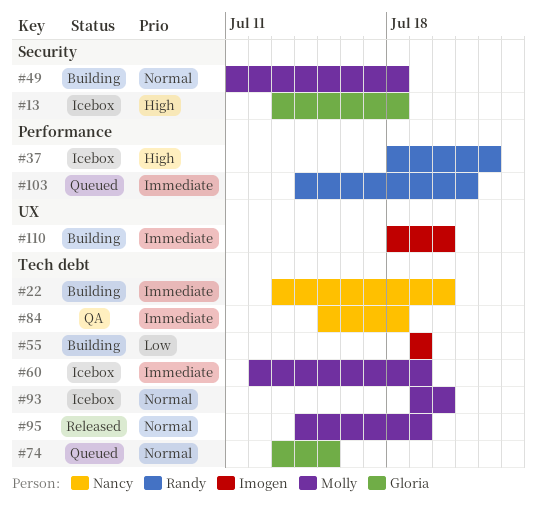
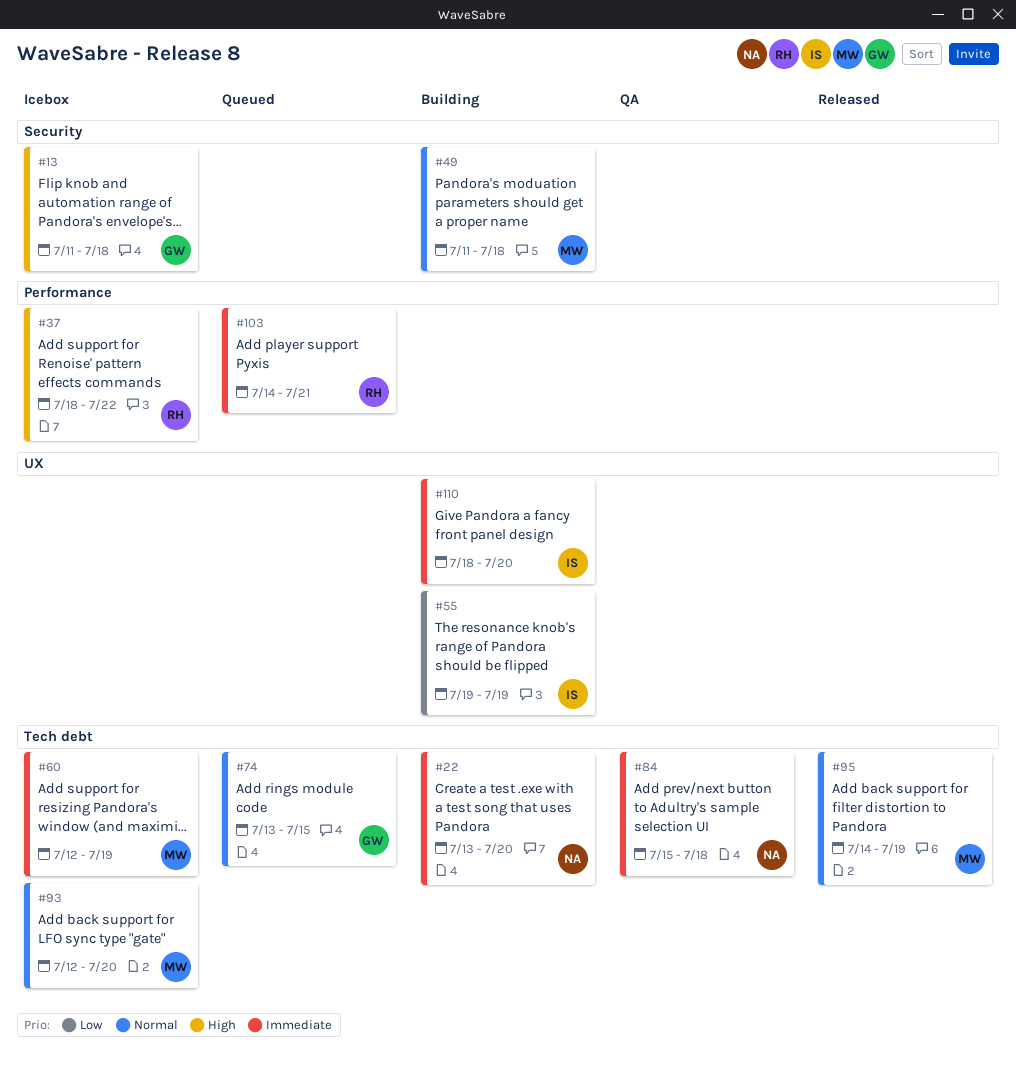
#13, start: Jul 13 -> Jul 11
#55, label: Tech debt -> UX
#93, start: Jul 19 -> Jul 12

